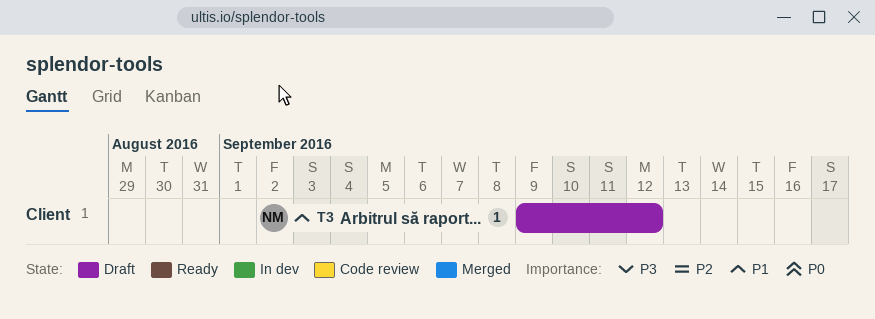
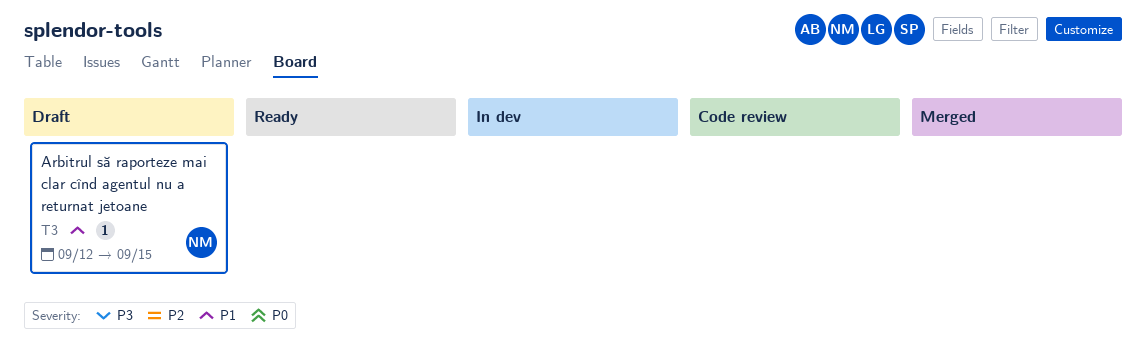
T3, start: Sep 9 -> Sep 12
T3, due: Sep 12 -> Sep 15

